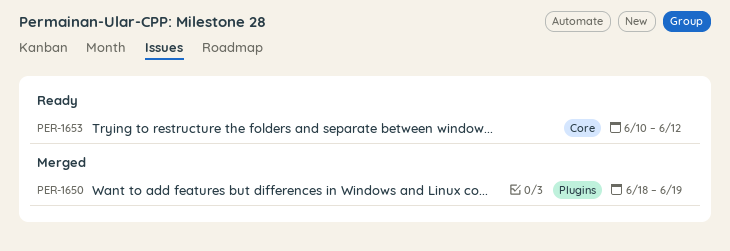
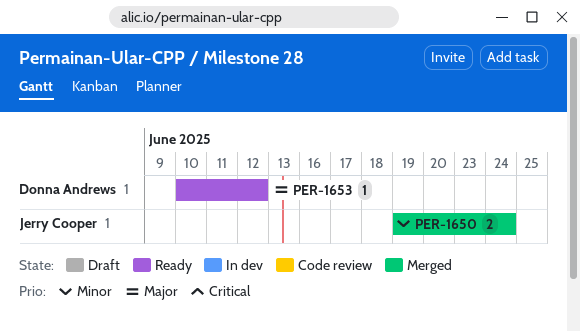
PER-1650, start: Jun 18 -> Jun 19
PER-1650, due: Jun 19 -> Jun 24

